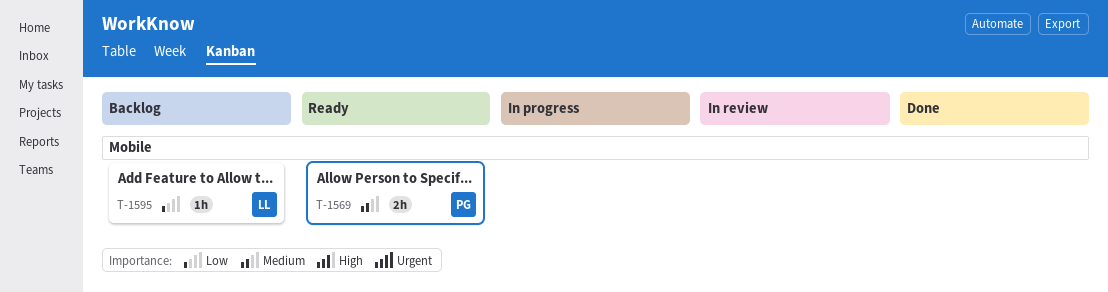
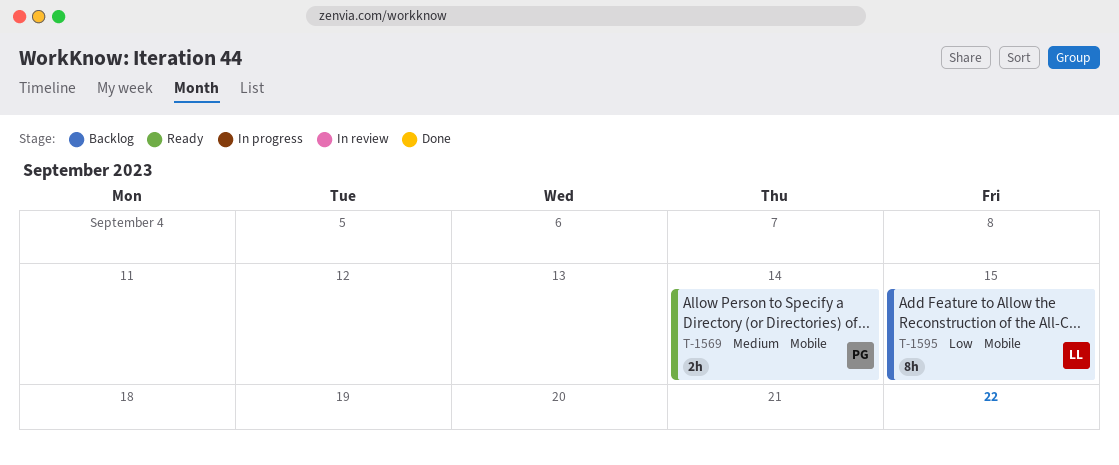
T-1595, estimate: 1h -> 8h

